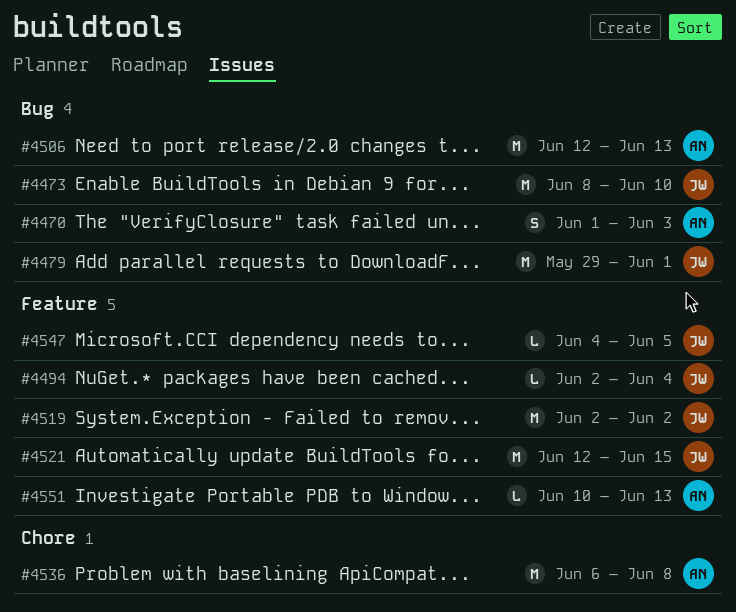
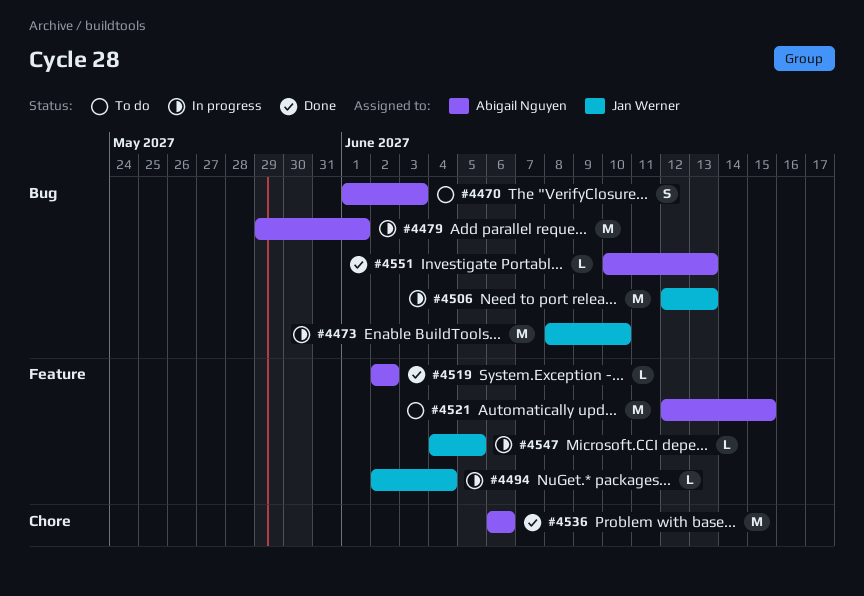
#4479, owner: Jan Werner -> Abigail Nguyen
#4506, owner: Abigail Nguyen -> Jan Werner
#4519, owner: Jan Werner -> Abigail Nguyen
#4519, estimate: M -> L
#4521, owner: Jan Werner -> Abigail Nguyen
#4536, due: Jun 8 -> Jun 6
#4551, label: Feature -> Bug

